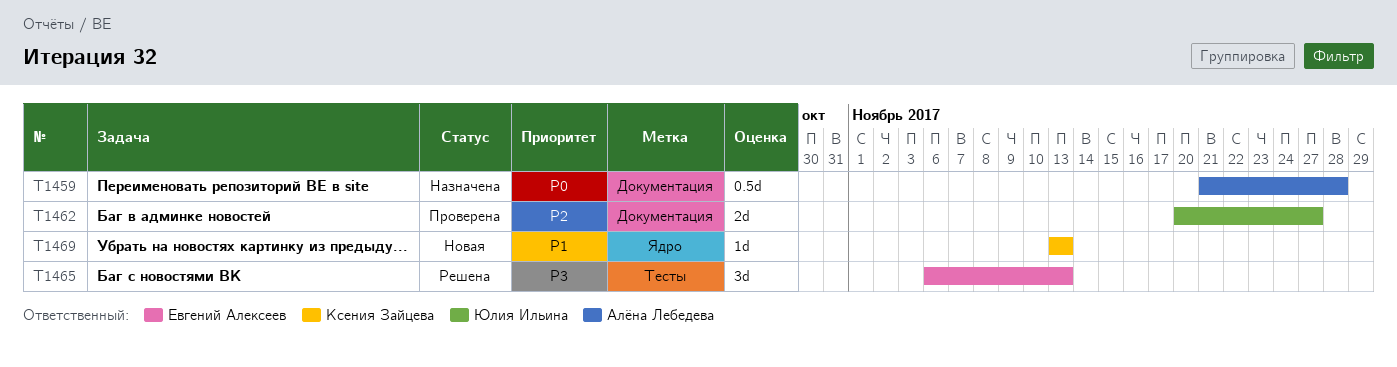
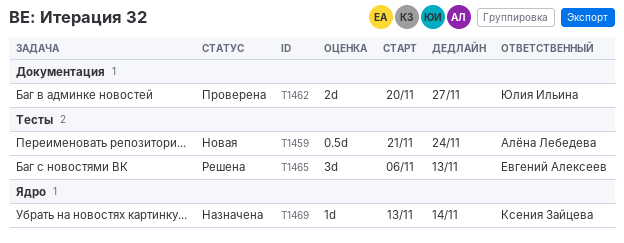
T1459, status: Назначена -> Новая
T1459, label: Документация -> Тесты
T1459, due: Nov 28 -> Nov 24
T1469, status: Новая -> Назначена
T1469, due: Nov 13 -> Nov 14

